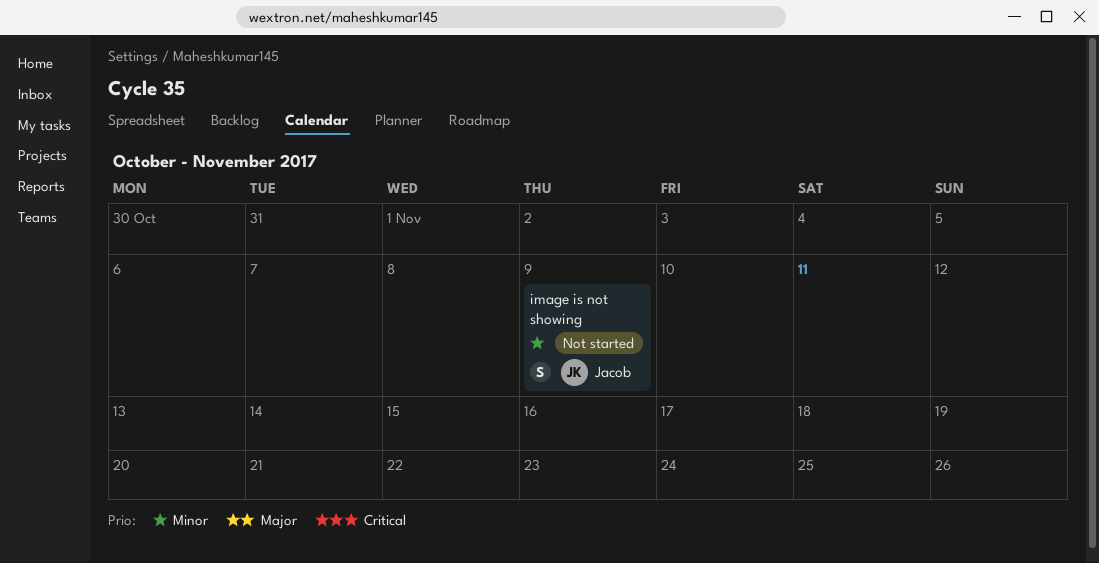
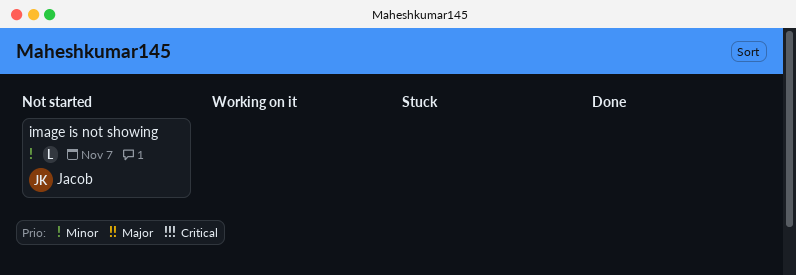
image is not showing, estimate: S -> L
image is not showing, due: Nov 9 -> Nov 7

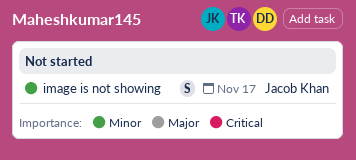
image is not showing, estimate: L -> S
image is not showing, due: Nov 7 -> Nov 17

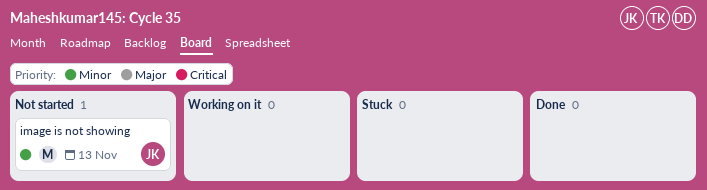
image is not showing, estimate: S -> M
image is not showing, due: Nov 17 -> Nov 13

